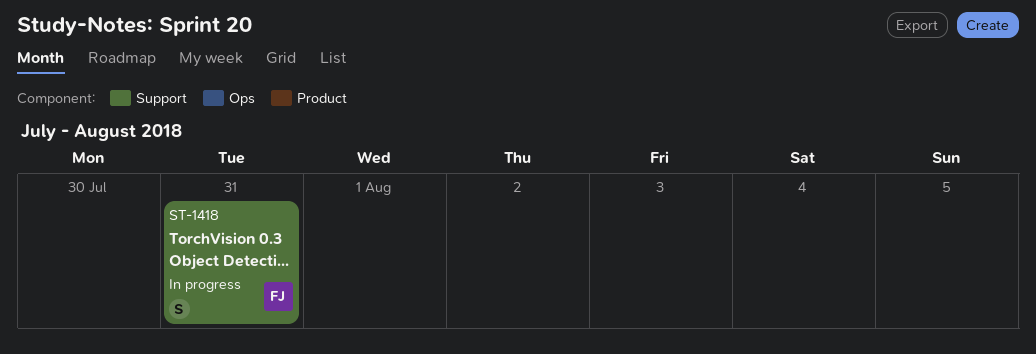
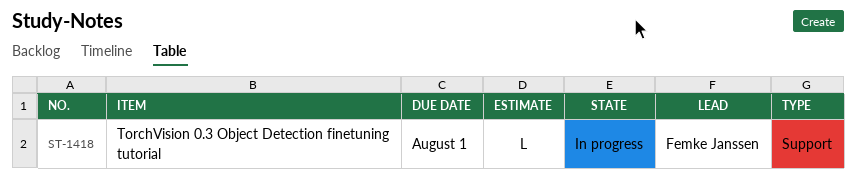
ST-1418, estimate: S -> L
ST-1418, due: Jul 31 -> Aug 1

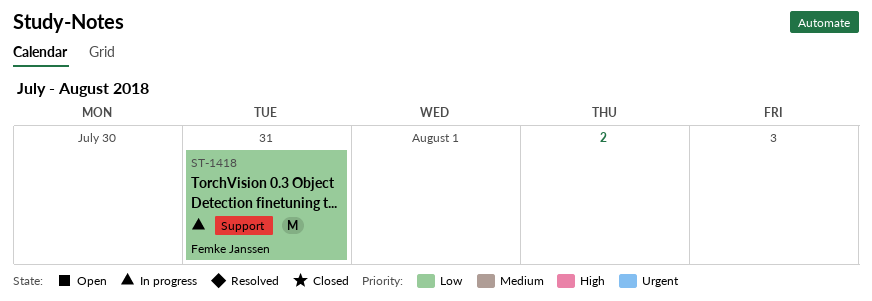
ST-1418, estimate: L -> M
ST-1418, due: Aug 1 -> Jul 31

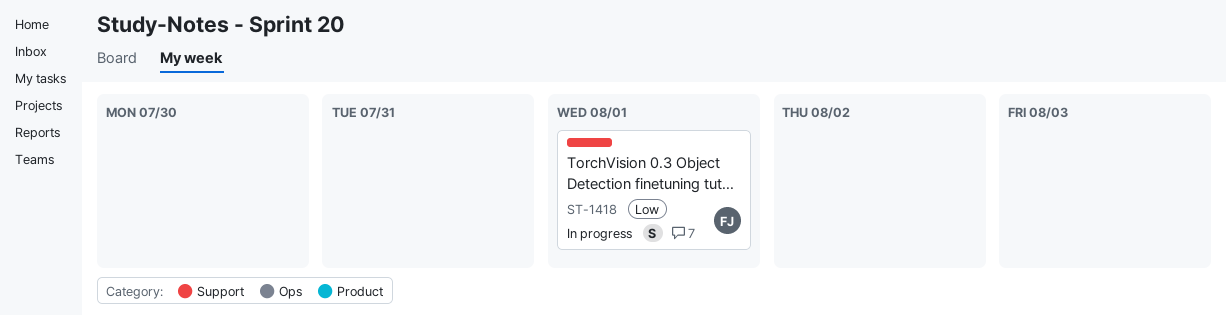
ST-1418, estimate: M -> S
ST-1418, due: Jul 31 -> Aug 1

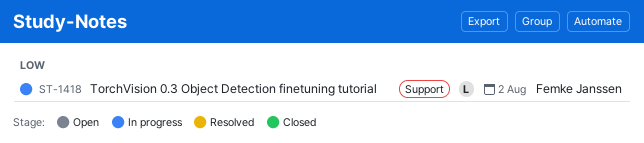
ST-1418, estimate: S -> L
ST-1418, due: Aug 1 -> Aug 2

